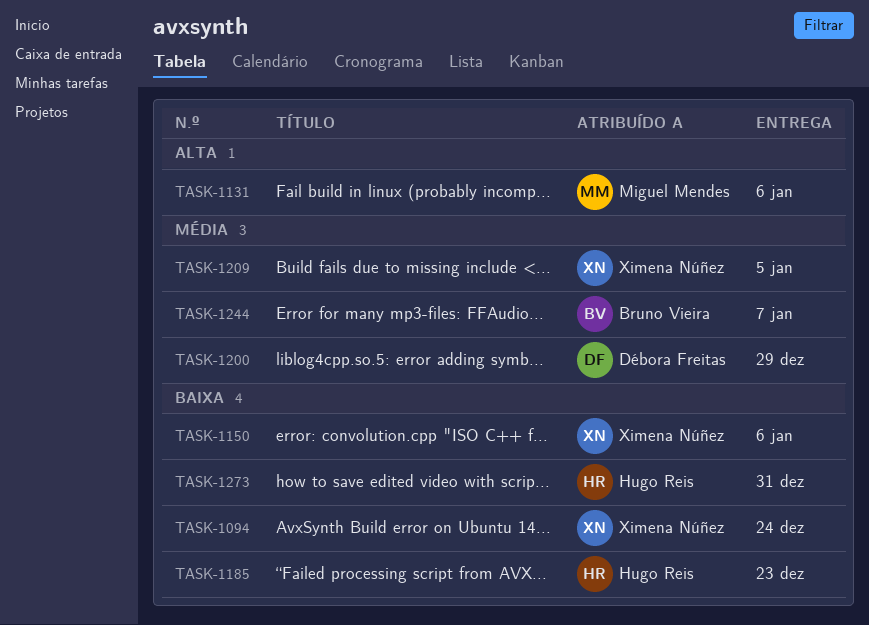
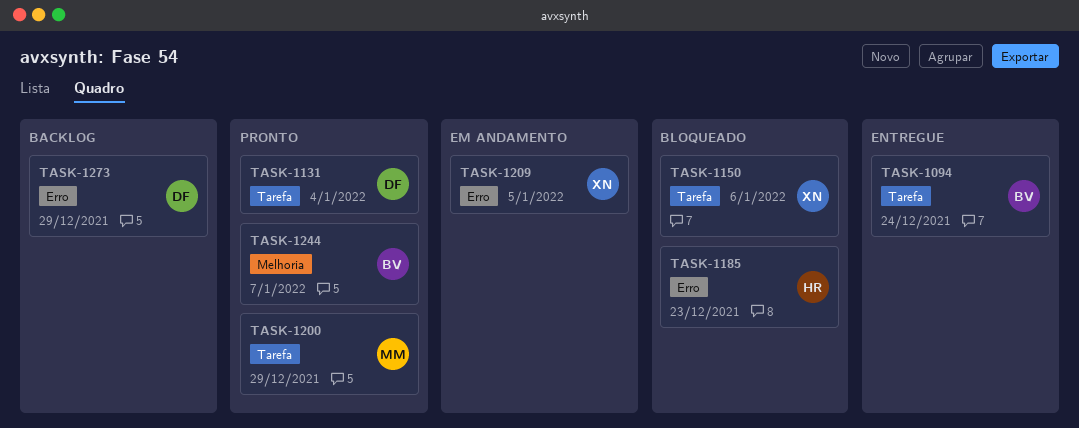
TASK-1094, owner: Ximena Núñez -> Bruno Vieira
TASK-1131, owner: Miguel Mendes -> Débora Freitas
TASK-1131, due: Jan 6 -> Jan 4
TASK-1200, owner: Débora Freitas -> Miguel Mendes
TASK-1273, owner: Hugo Reis -> Débora Freitas
TASK-1273, due: Dec 31 -> Dec 29

